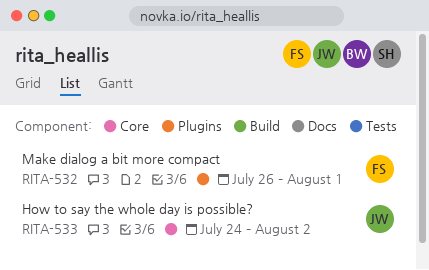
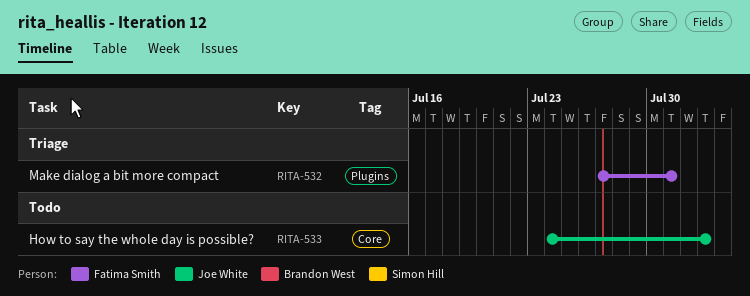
RITA-532, start: Jul 26 -> Jul 27
RITA-532, due: Aug 1 -> Jul 31

